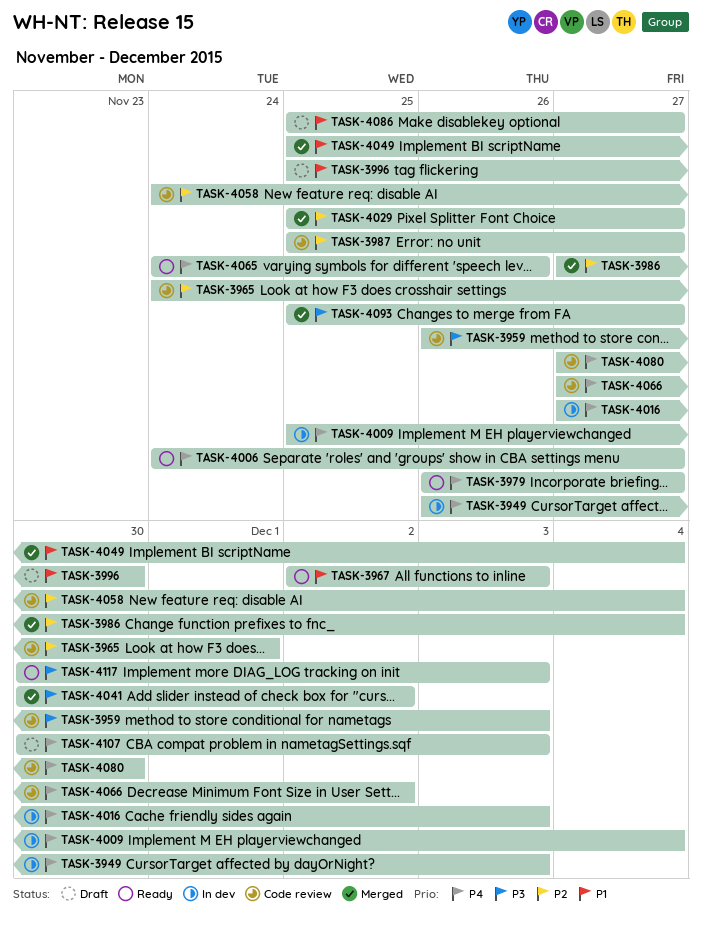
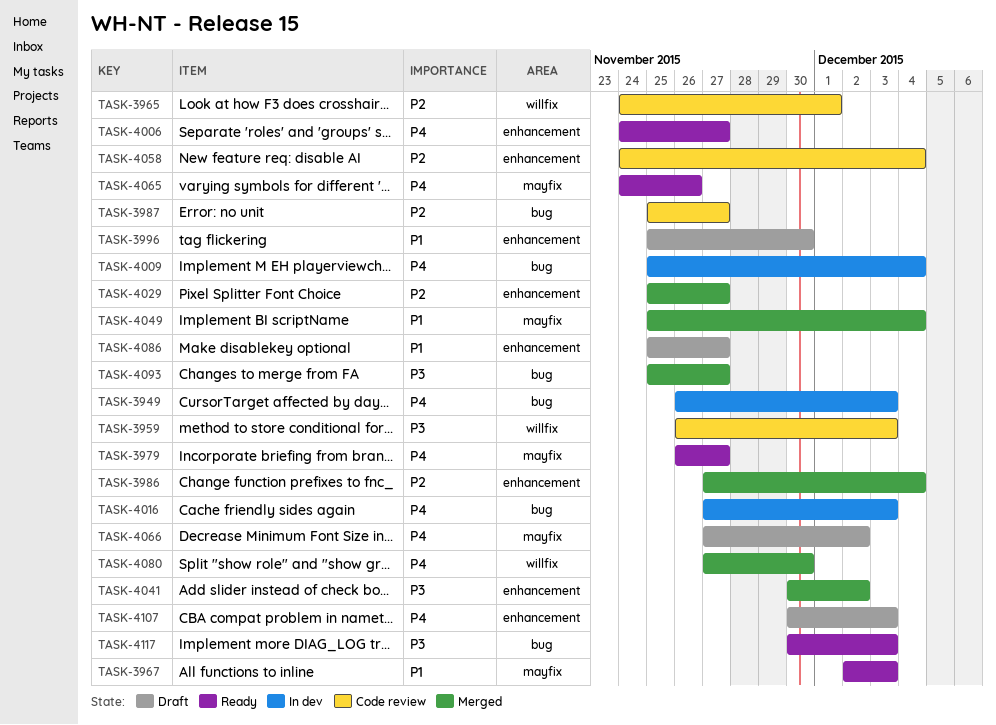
TASK-4066, status: Code review -> Draft
TASK-4080, status: Code review -> Merged

